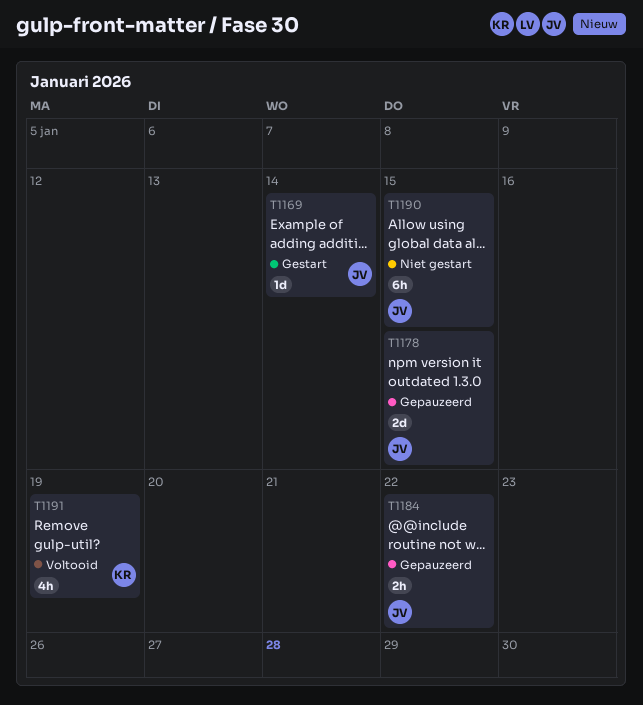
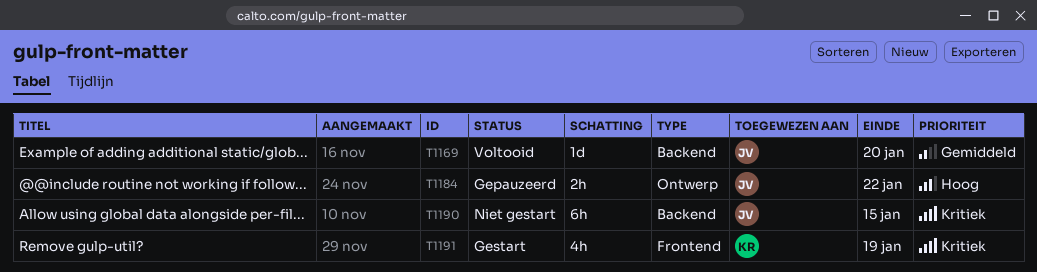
T1169, status: Gestart -> Voltooid
T1169, due: Jan 14 -> Jan 20
T1178: present -> none
T1191, status: Voltooid -> Gestart

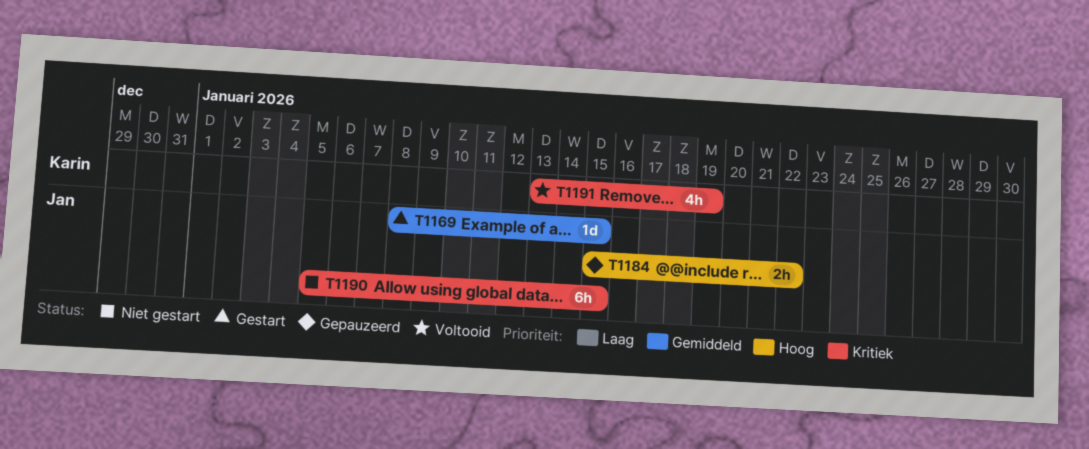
T1169, status: Voltooid -> Gestart
T1169, due: Jan 20 -> Jan 15
T1191, status: Gestart -> Voltooid

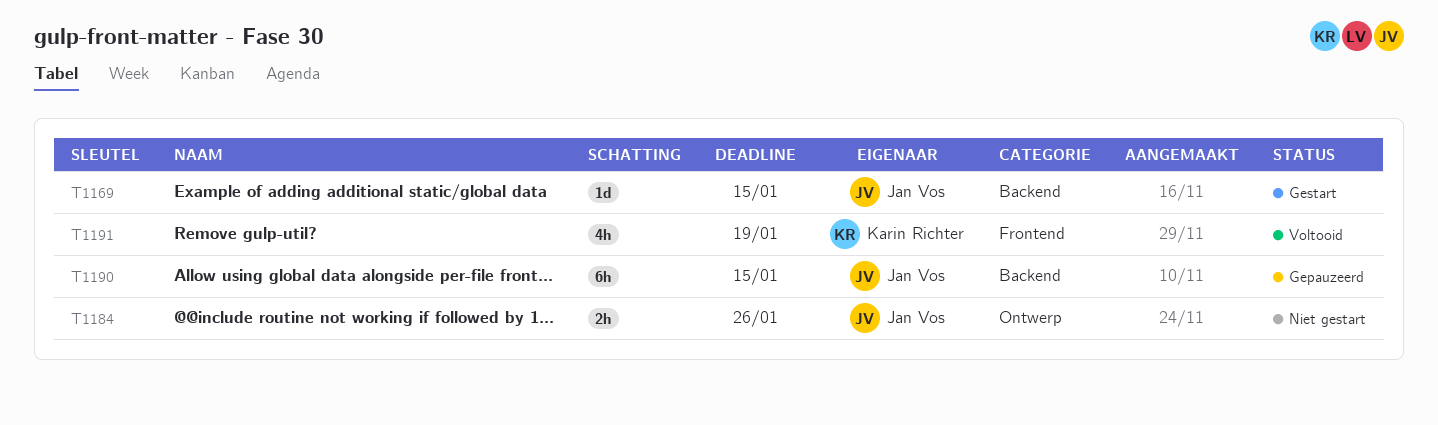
T1184, status: Gepauzeerd -> Niet gestart
T1184, due: Jan 22 -> Jan 26
T1190, status: Niet gestart -> Gepauzeerd

